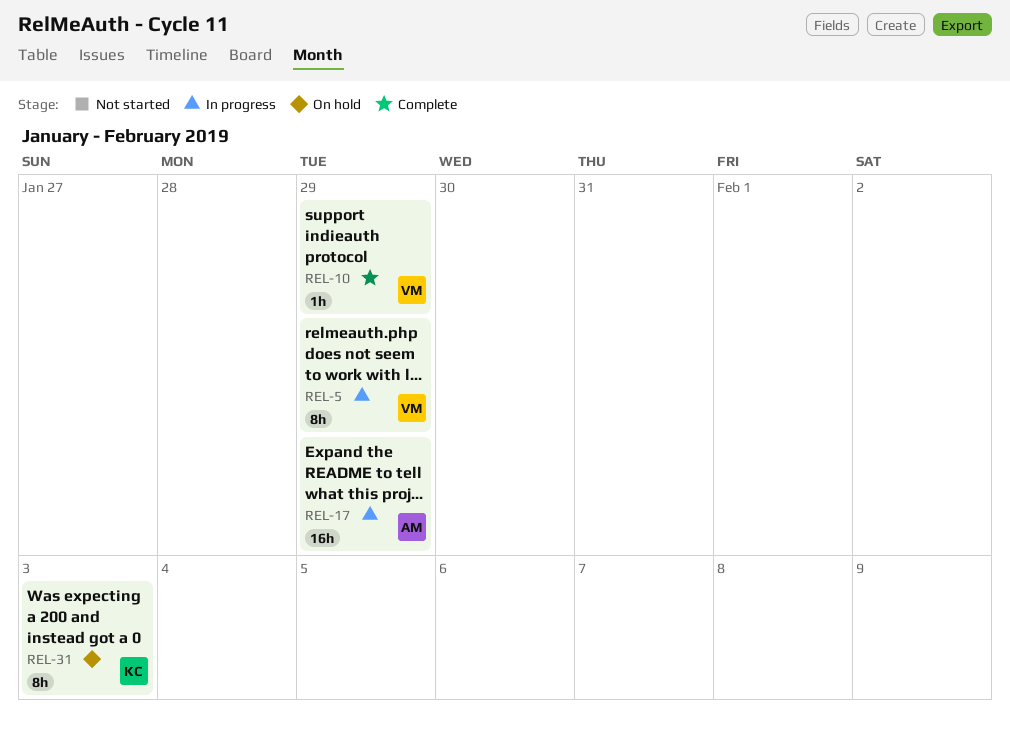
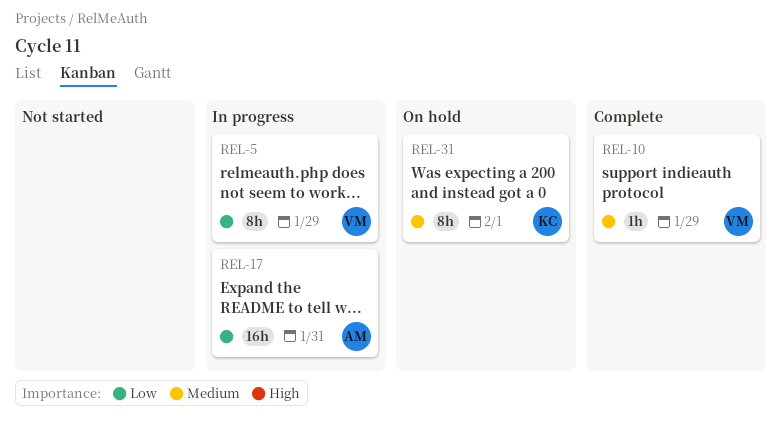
REL-17, due: Jan 29 -> Jan 31
REL-31, due: Feb 3 -> Feb 1

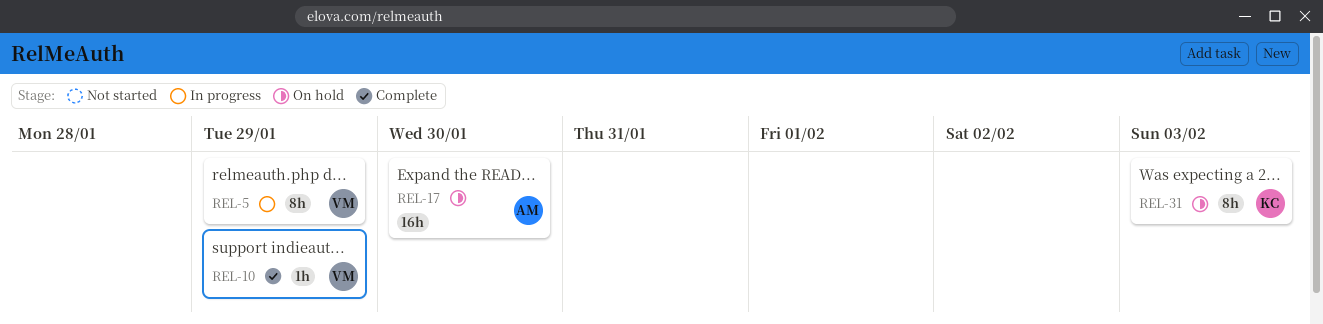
REL-17, status: In progress -> On hold
REL-17, due: Jan 31 -> Jan 30
REL-31, due: Feb 1 -> Feb 3

